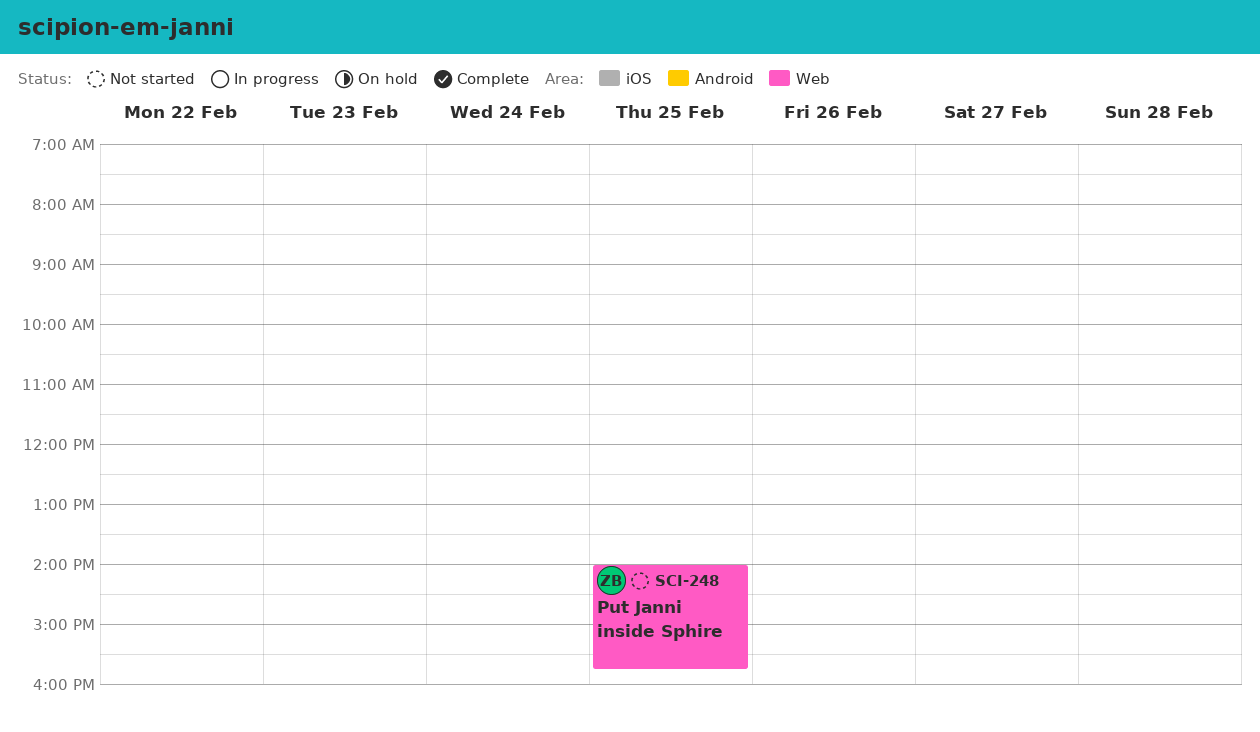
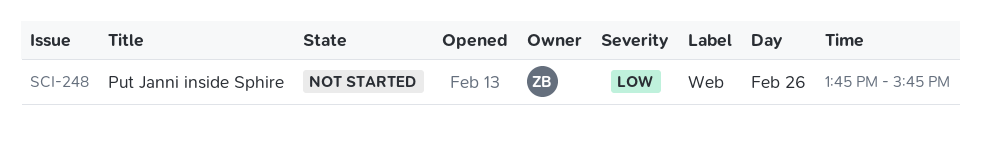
SCI-248, day: Feb 25 -> Feb 26
SCI-248, begins: 14:00 -> 13:45

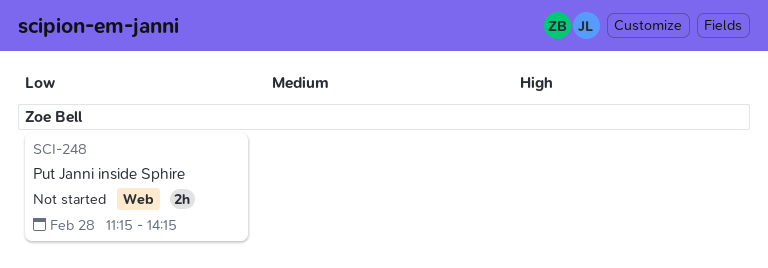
SCI-248, day: Feb 26 -> Feb 28
SCI-248, begins: 13:45 -> 11:15
SCI-248, ends: 15:45 -> 14:15

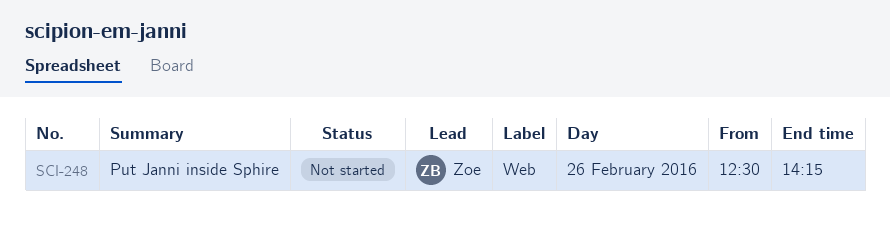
SCI-248, day: Feb 28 -> Feb 26
SCI-248, begins: 11:15 -> 12:30

